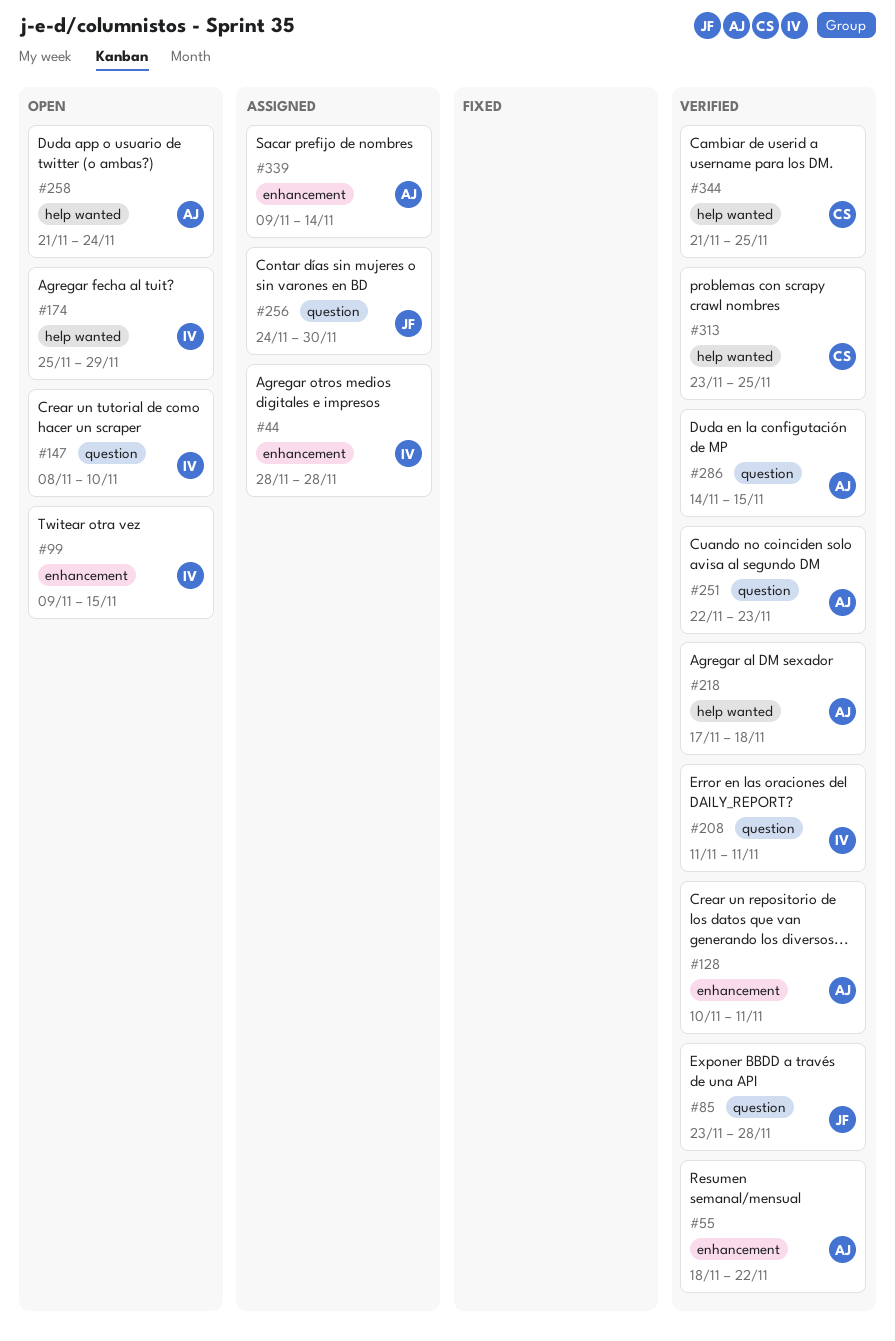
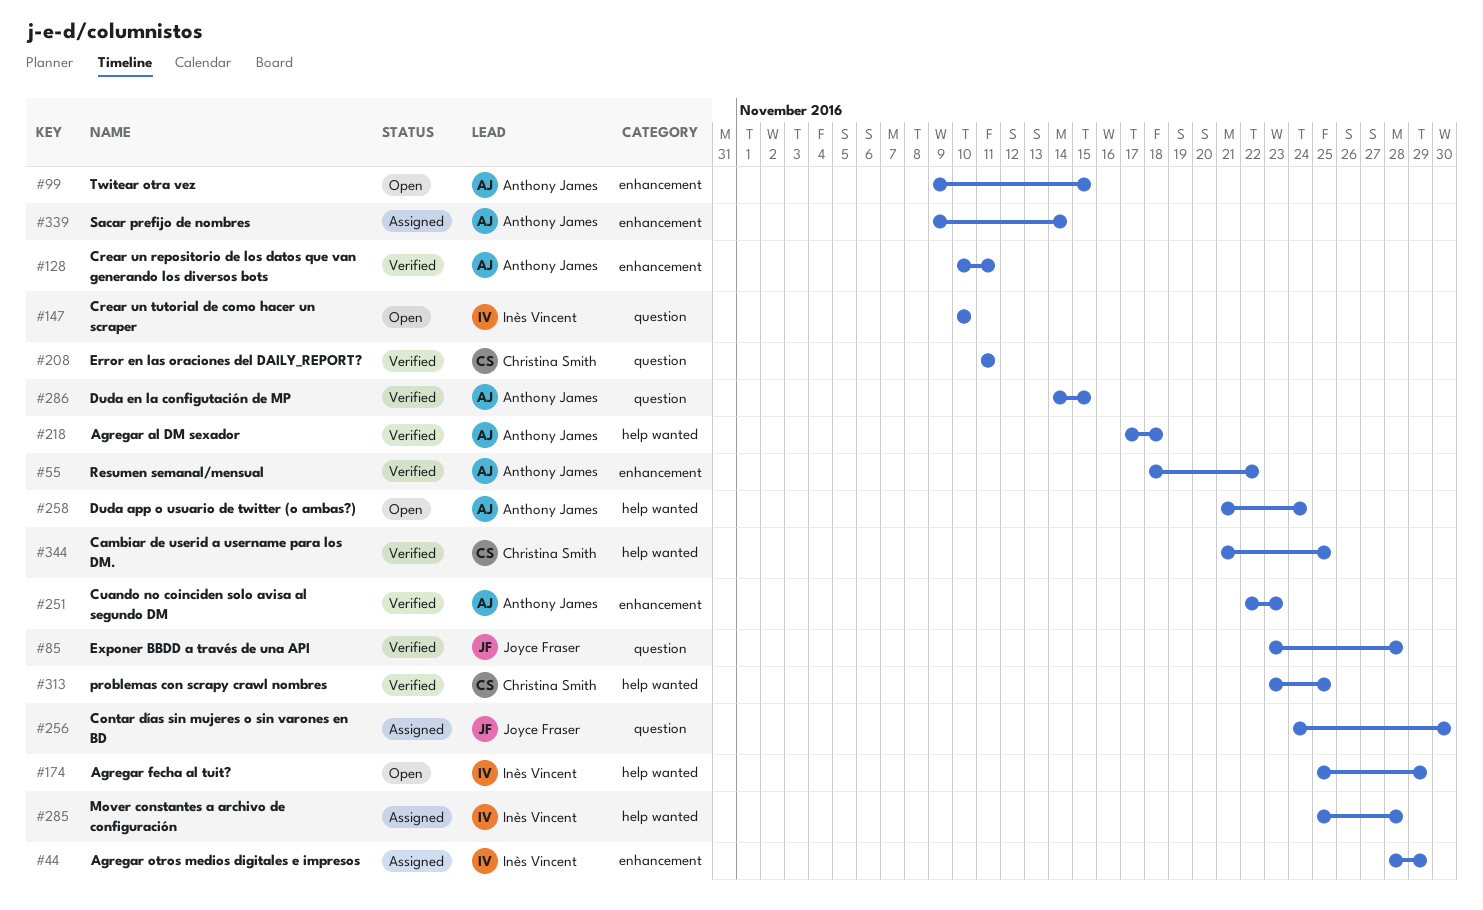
#44, due: Nov 28 -> Nov 29
#99, owner: Inès Vincent -> Anthony James
#147, start: Nov 8 -> Nov 10
#208, owner: Inès Vincent -> Christina Smith
#251, label: question -> enhancement
#285: none -> present

